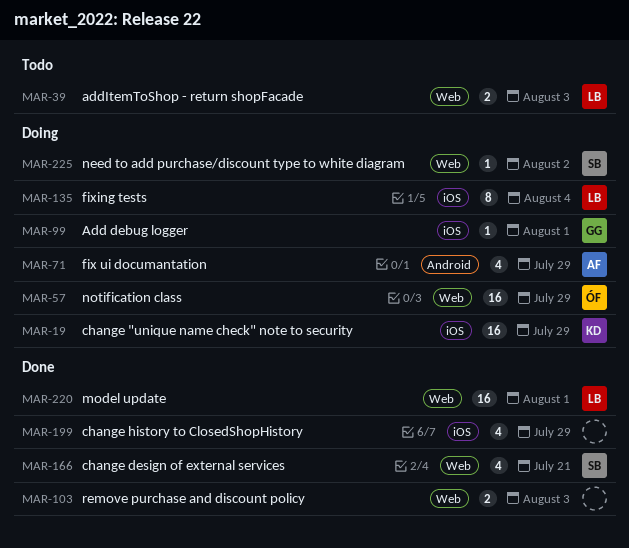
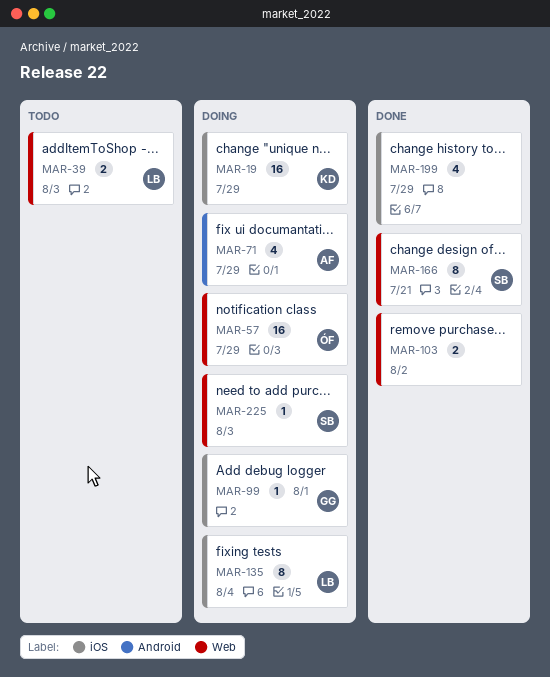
MAR-103, due: Aug 3 -> Aug 2
MAR-166, estimate: 4 -> 8
MAR-220: present -> none
MAR-225, due: Aug 2 -> Aug 3

